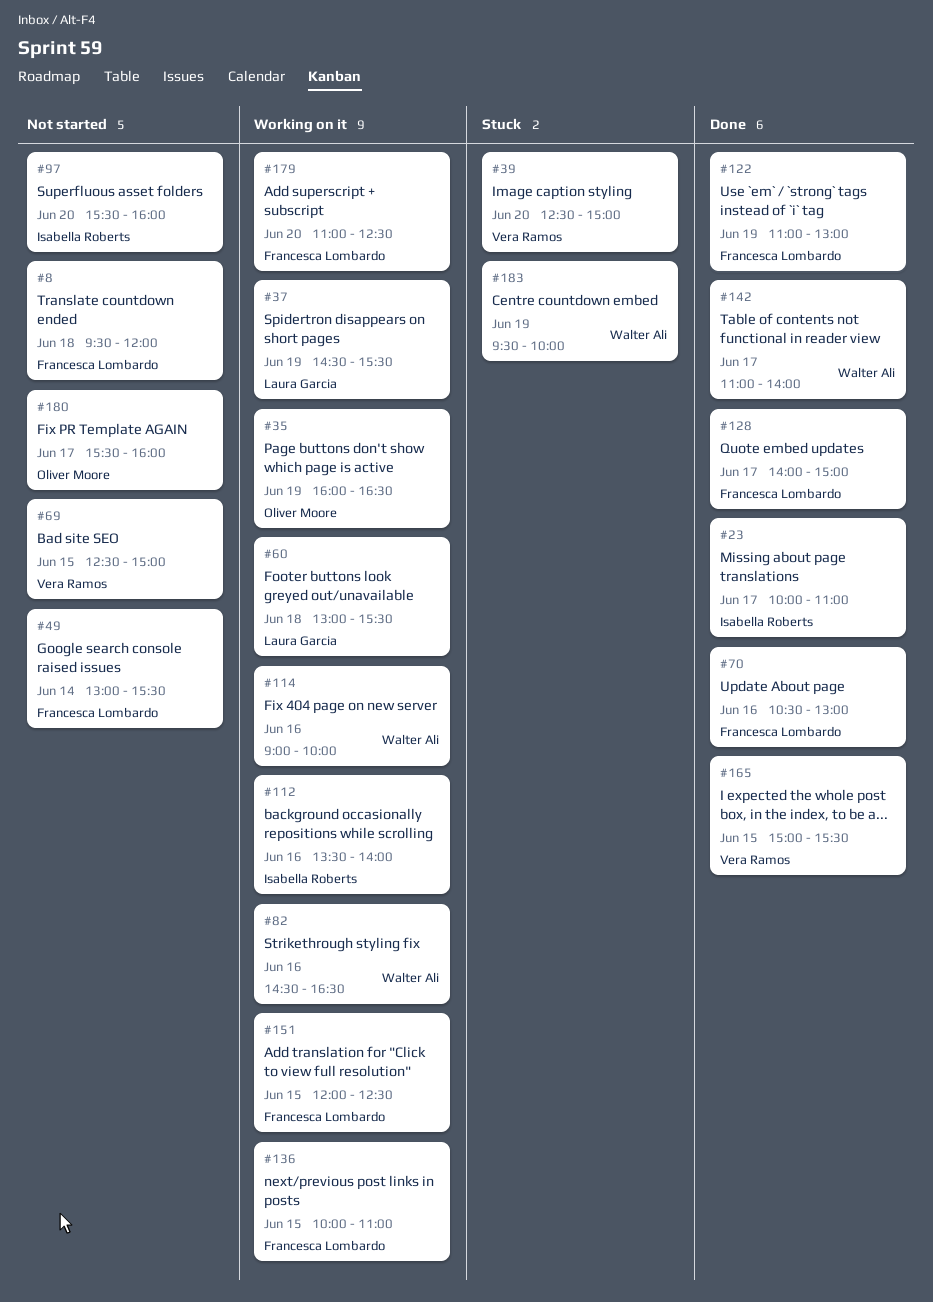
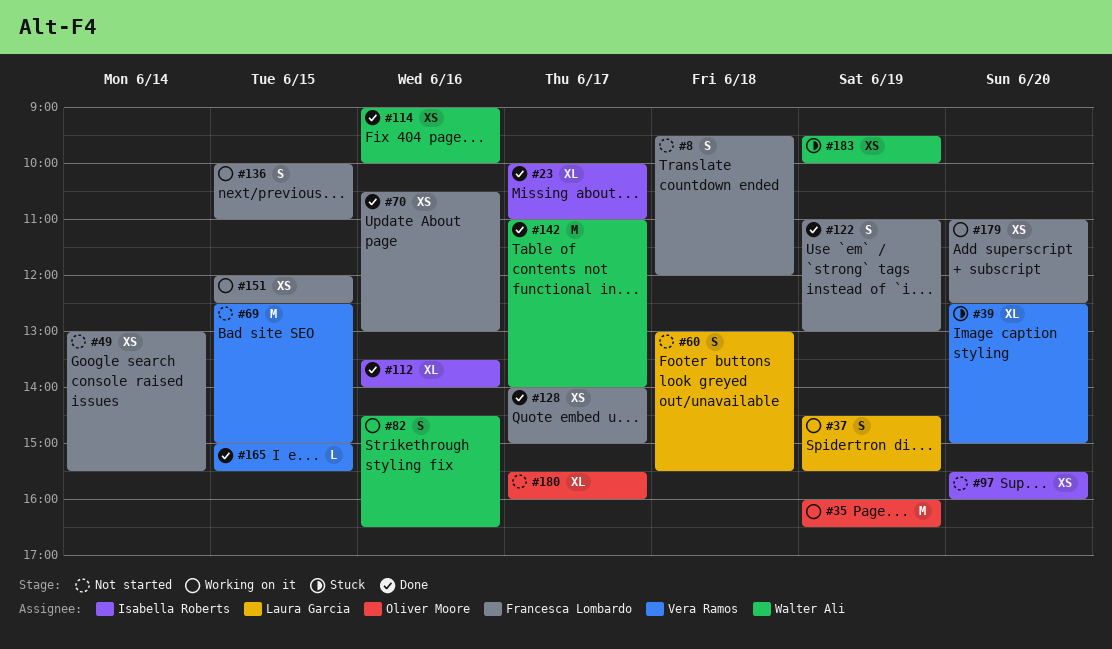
#60, status: Working on it -> Not started
#112, status: Working on it -> Done
#114, status: Working on it -> Done

